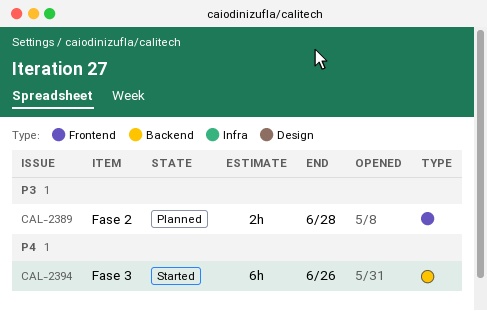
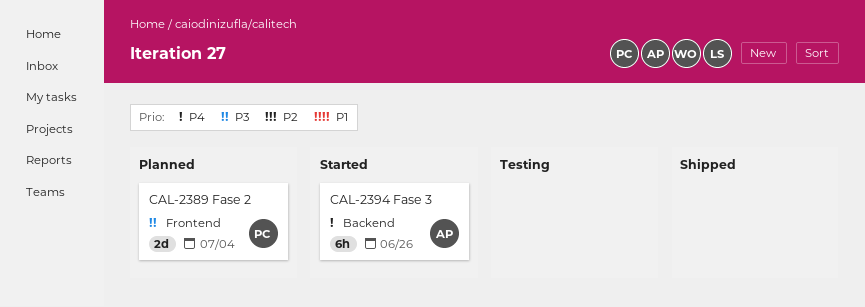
CAL-2389, estimate: 2h -> 2d
CAL-2389, due: Jun 28 -> Jul 4

